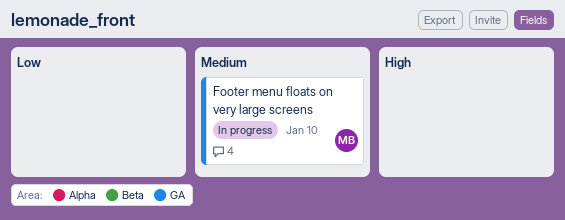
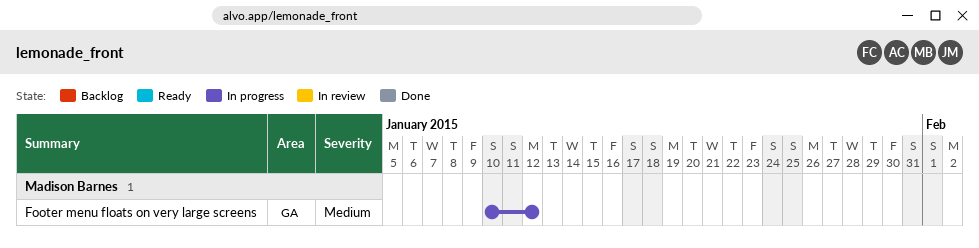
Footer menu floats on very large screens, due: Jan 10 -> Jan 12

